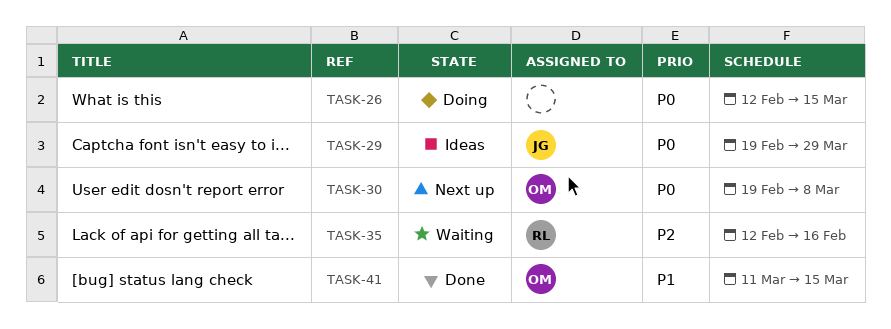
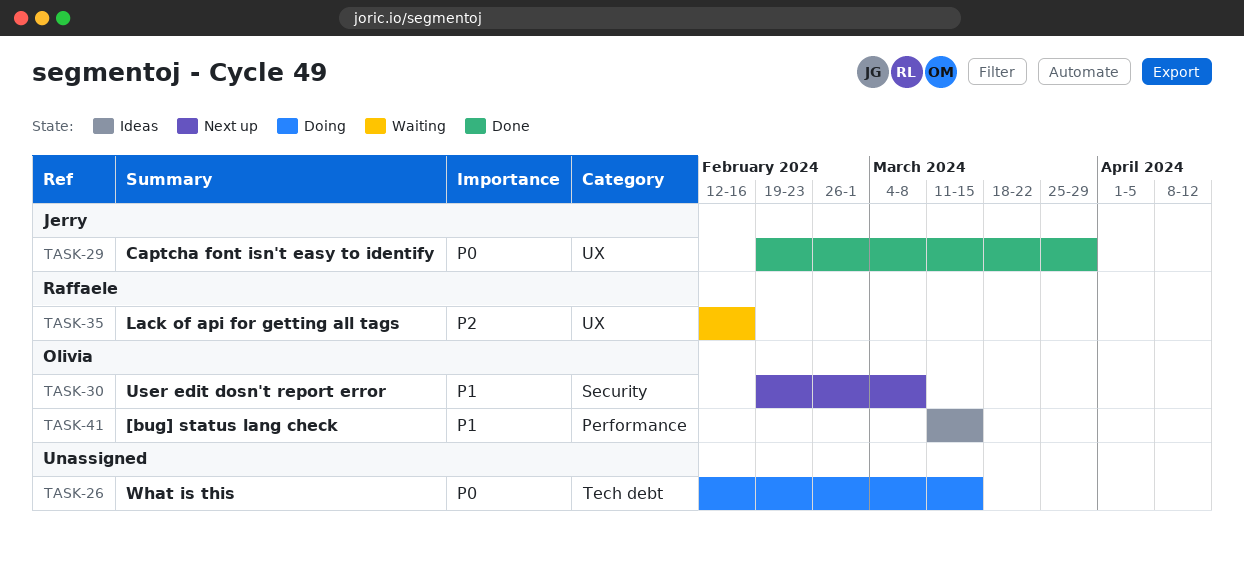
TASK-29, status: Ideas -> Done
TASK-30, priority: P0 -> P1
TASK-41, status: Done -> Ideas

